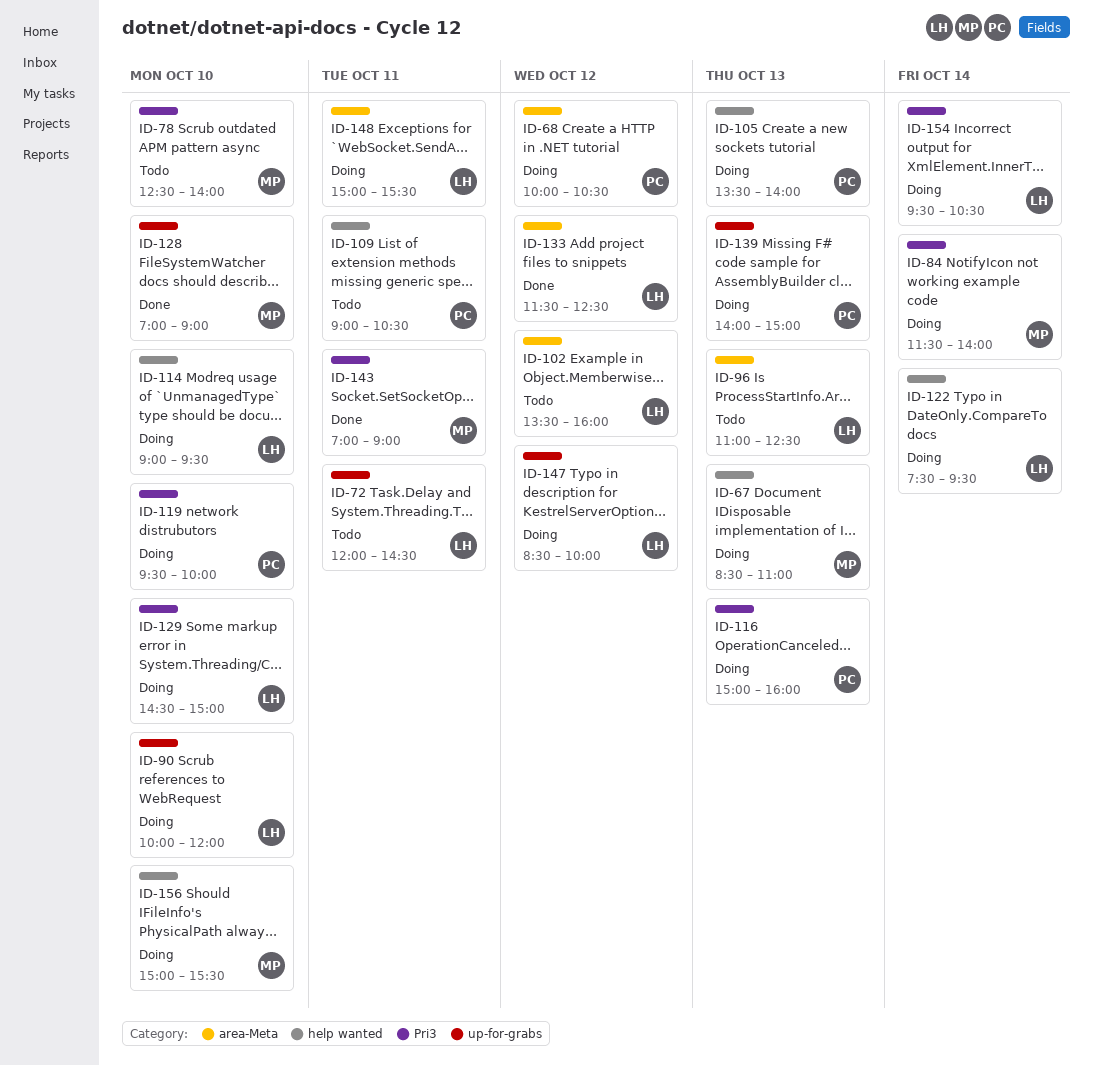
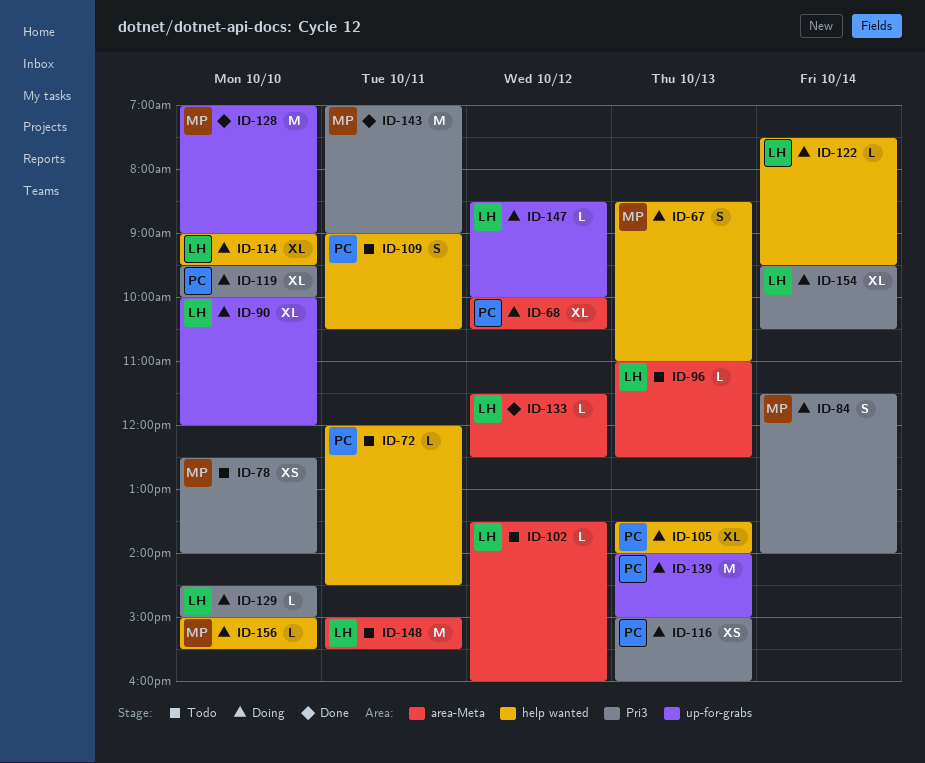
ID-72, owner: LH -> PC
ID-72, label: up-for-grabs -> help wanted
ID-148, status: Doing -> Todo

